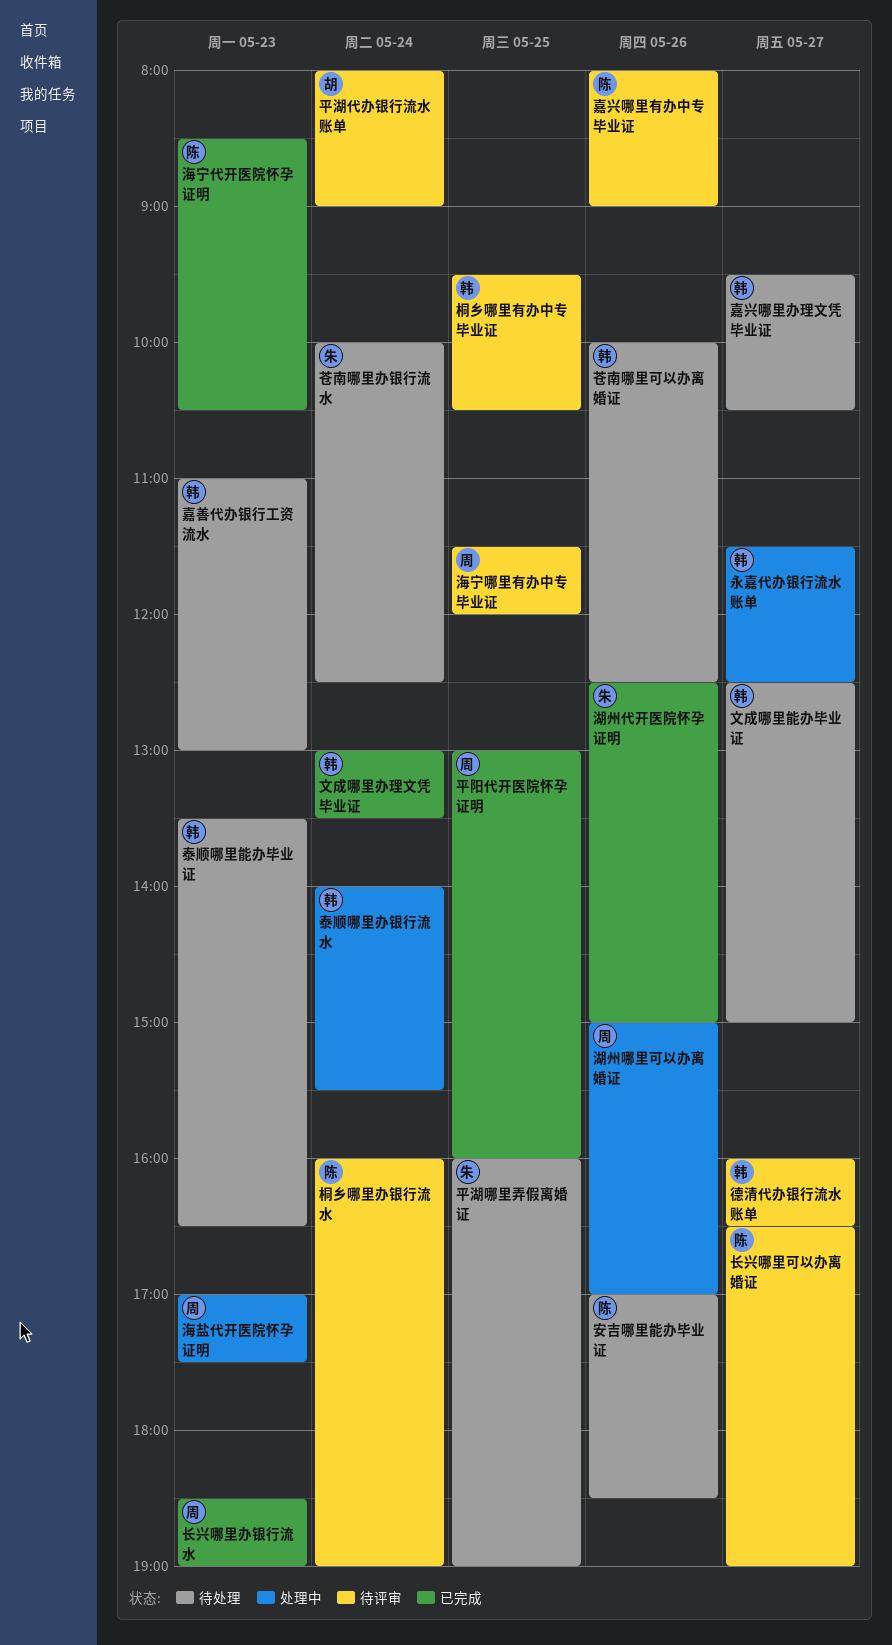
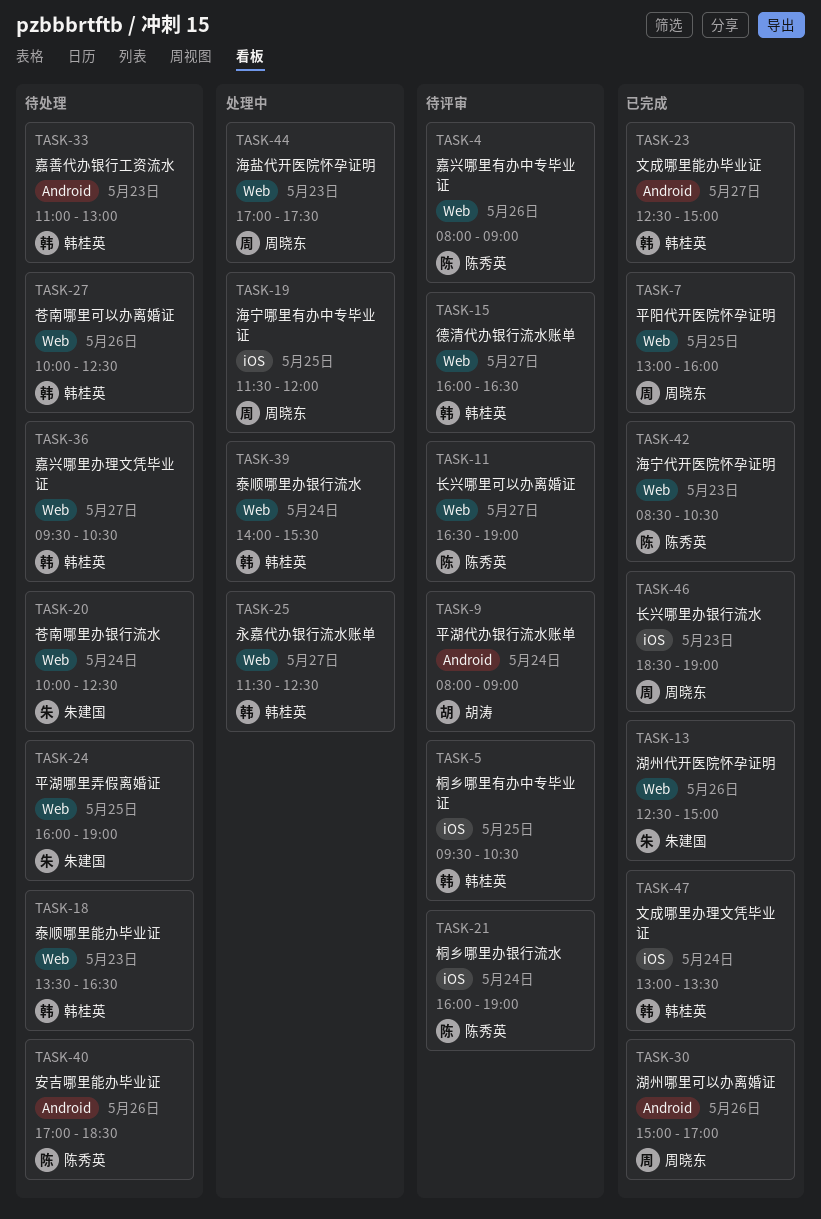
文成哪里能办毕业证, status: 待处理 -> 已完成
海宁哪里有办中专毕业证, status: 待评审 -> 处理中
湖州哪里可以办离婚证, status: 处理中 -> 已完成

